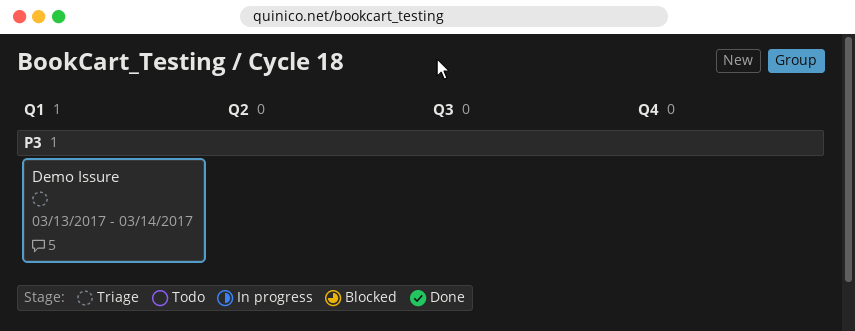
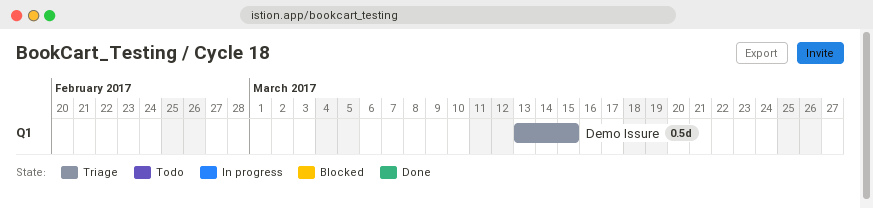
Demo Issure, due: Mar 14 -> Mar 15

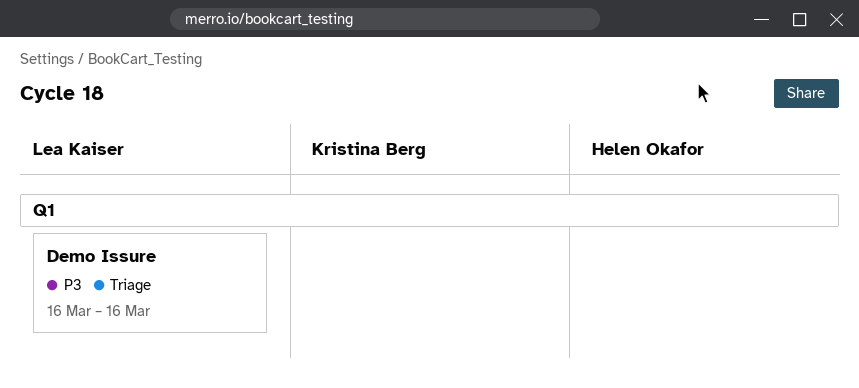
Demo Issure, start: Mar 13 -> Mar 16
Demo Issure, due: Mar 15 -> Mar 16

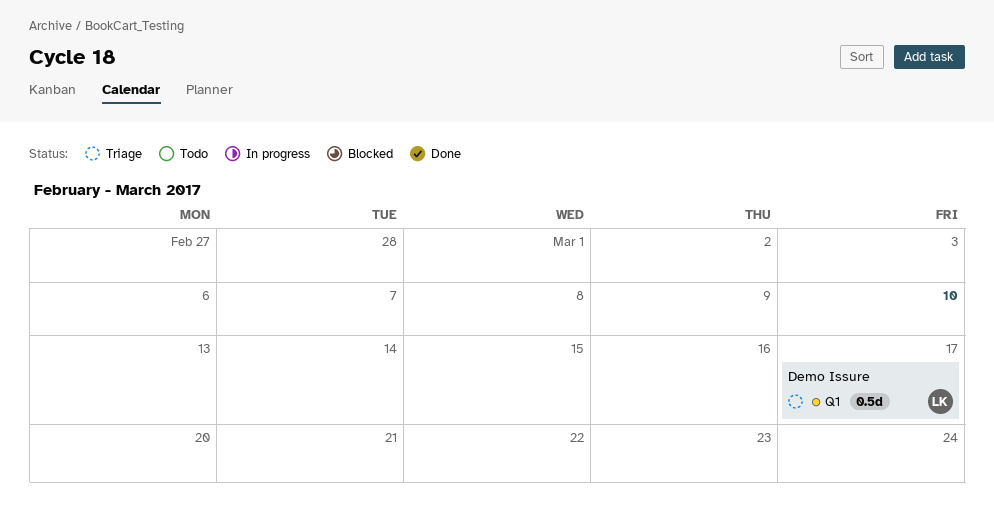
Demo Issure, due: Mar 16 -> Mar 17

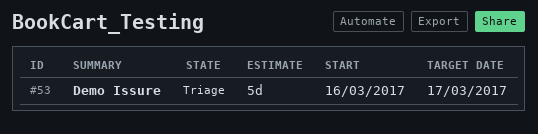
Demo Issure, estimate: 0.5d -> 5d

